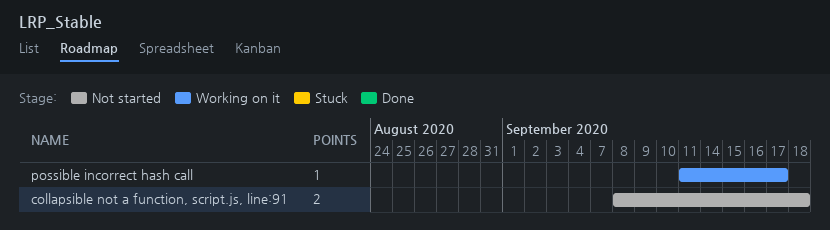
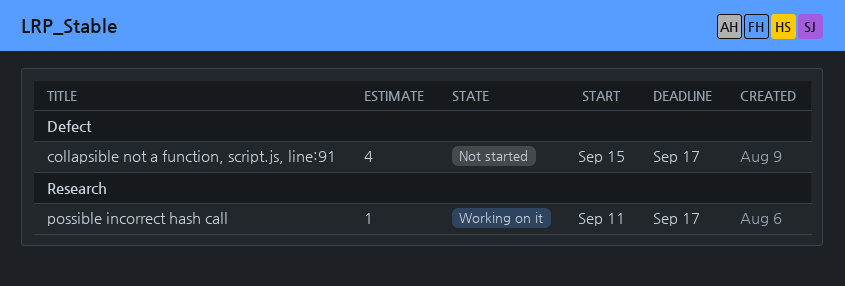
collapsible not a function, script.js, line:91, estimate: 2 -> 4
collapsible not a function, script.js, line:91, start: Sep 8 -> Sep 15
collapsible not a function, script.js, line:91, due: Sep 18 -> Sep 17

